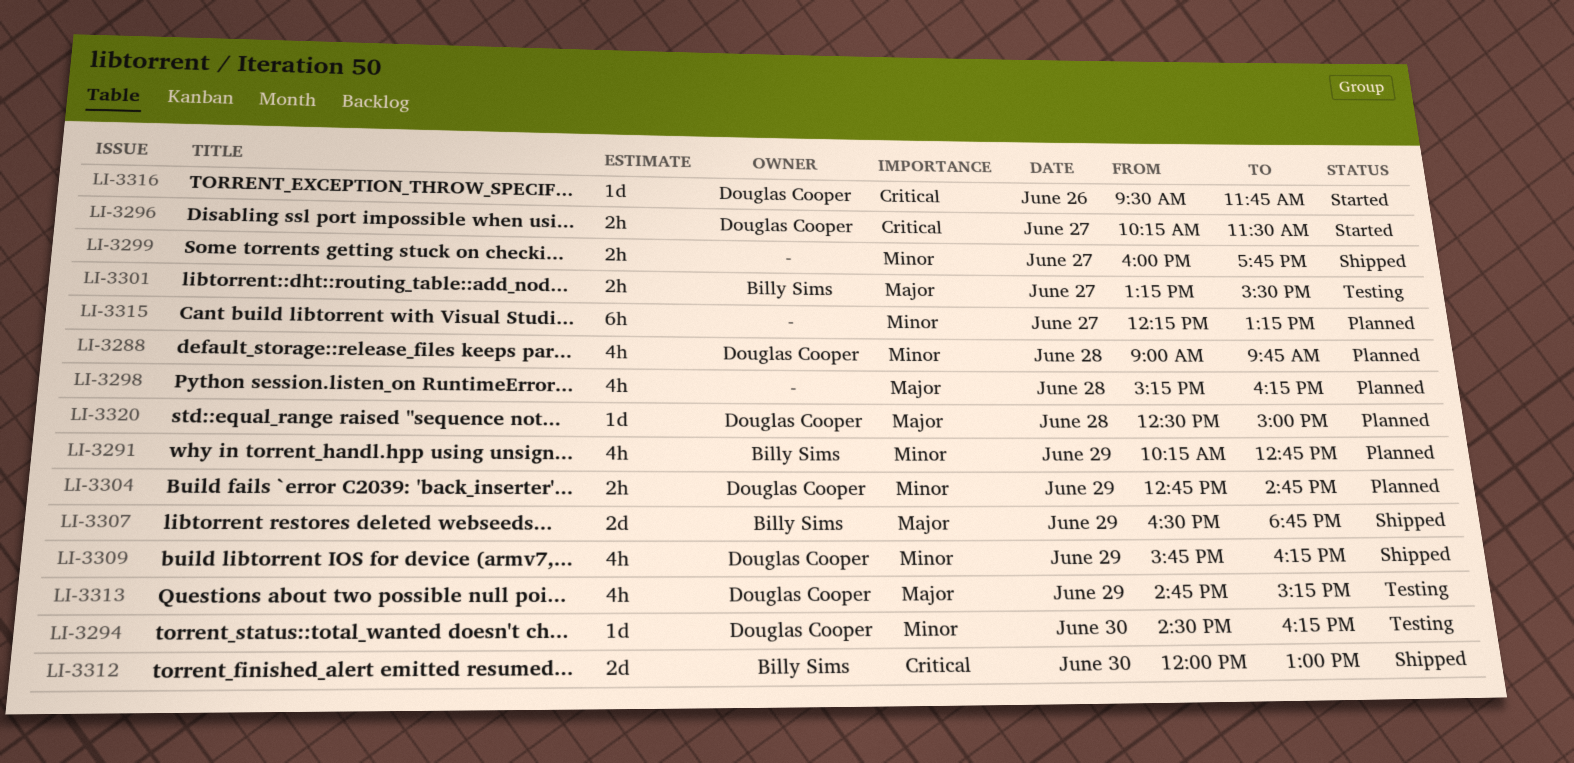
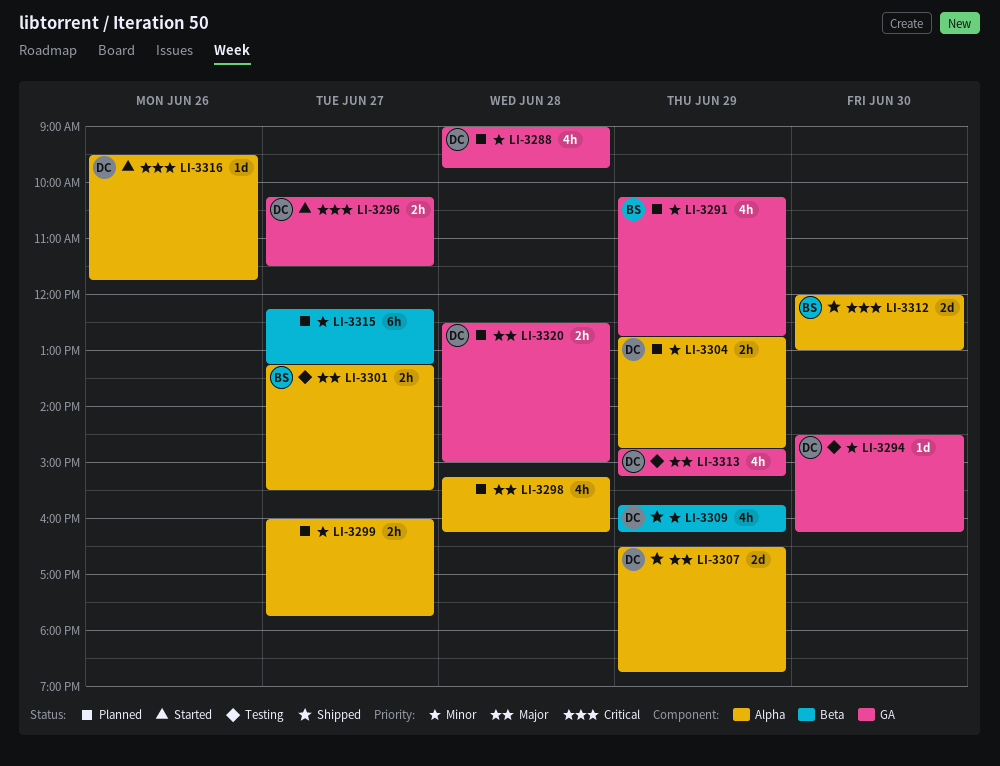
LI-3299, status: Shipped -> Planned
LI-3307, owner: Billy Sims -> Douglas Cooper
LI-3320, estimate: 1d -> 2h

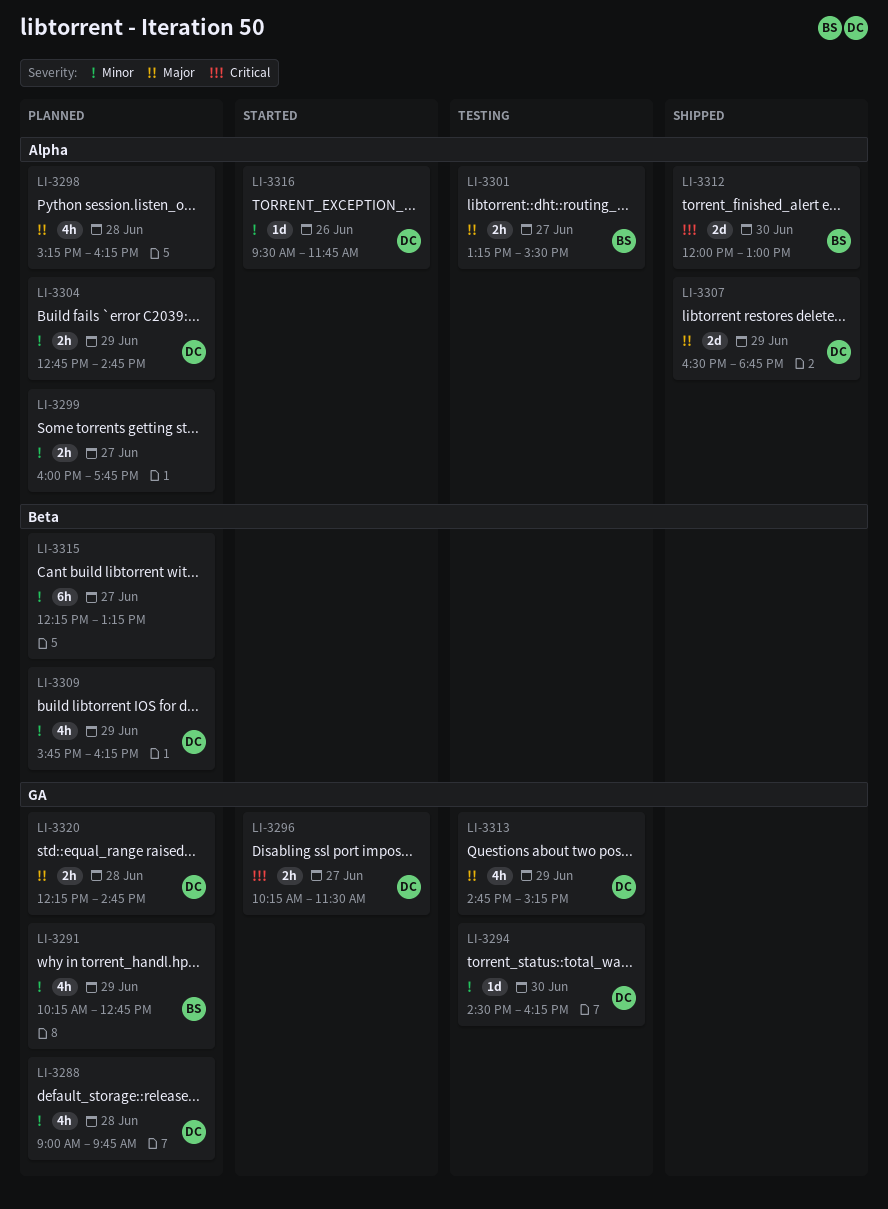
LI-3309, status: Shipped -> Planned
LI-3316, priority: Critical -> Minor
LI-3320, begins: 12:30 -> 12:15
LI-3320, ends: 15:00 -> 14:45

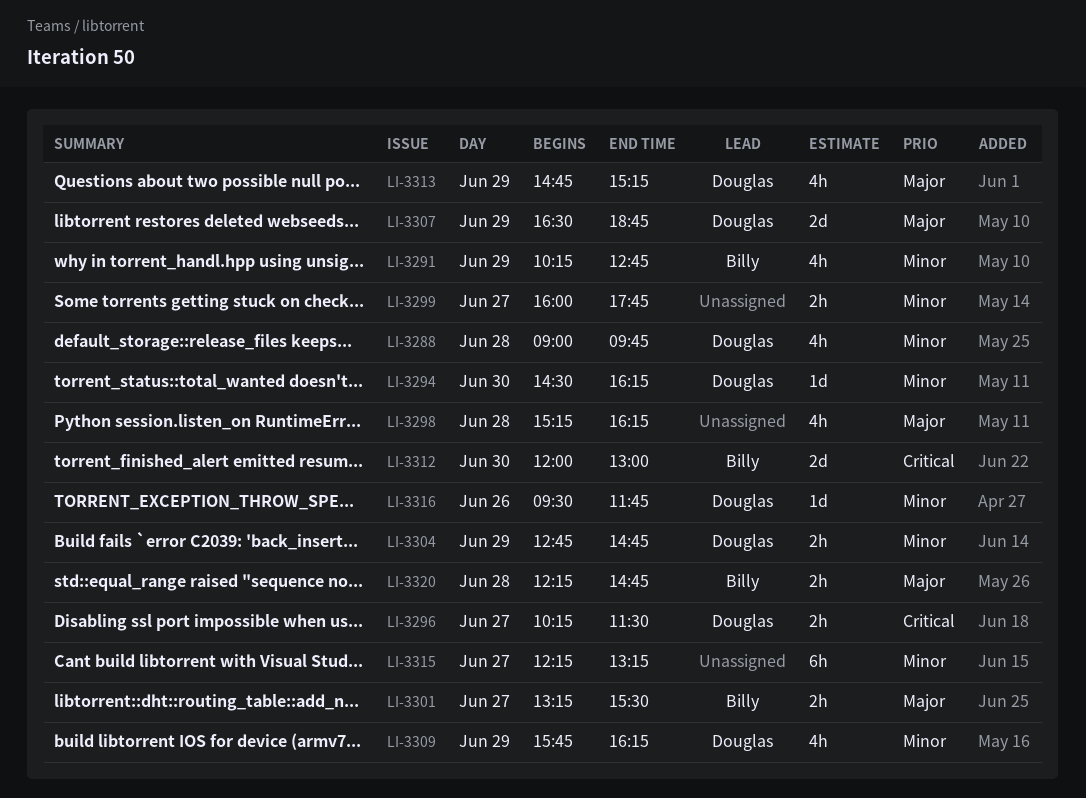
LI-3320, owner: Douglas -> Billy

